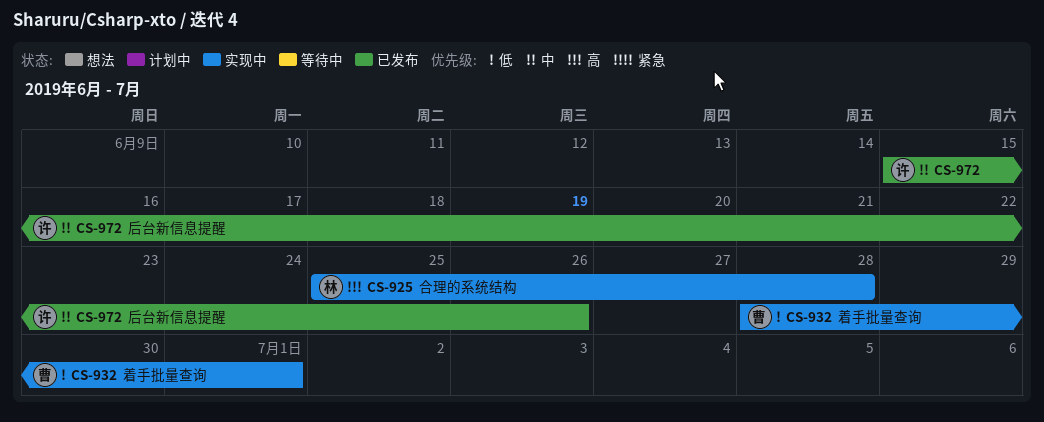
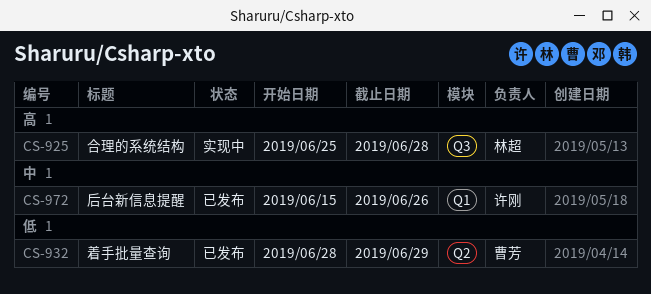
CS-932, status: 实现中 -> 已发布
CS-932, due: Jul 1 -> Jun 29

